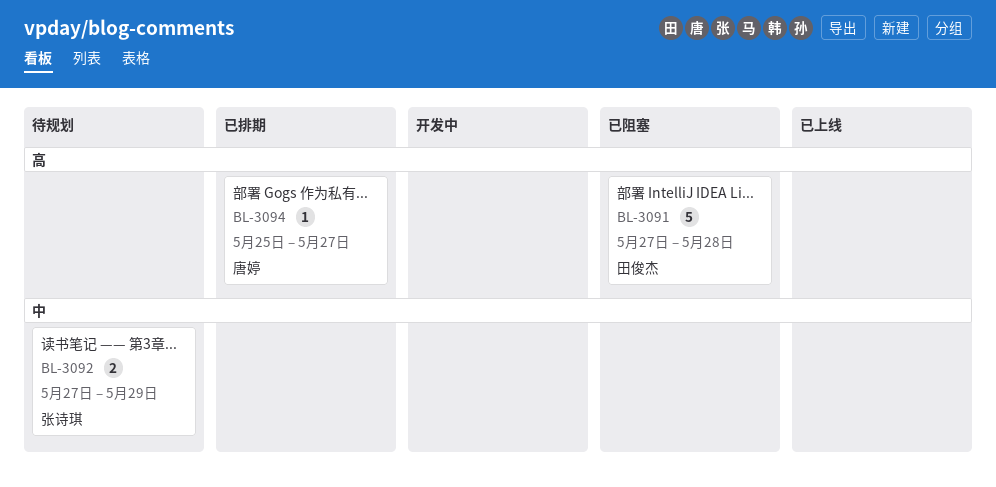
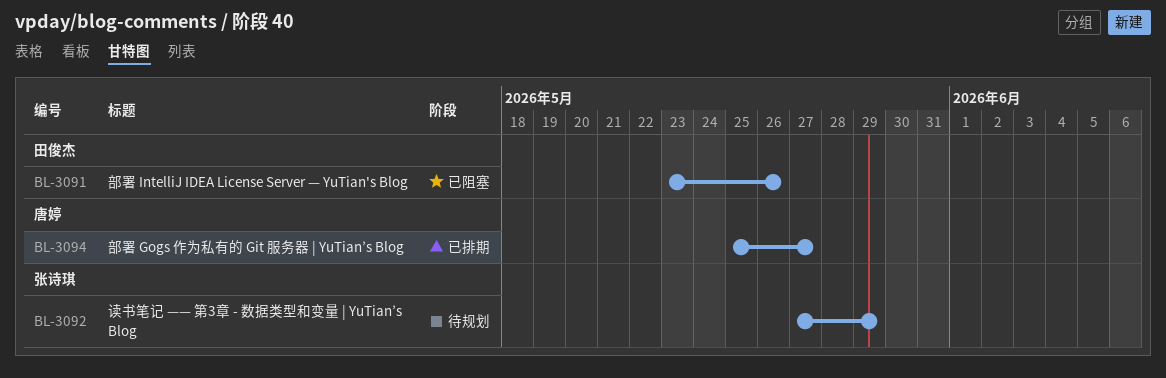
BL-3091, start: May 27 -> May 23
BL-3091, due: May 28 -> May 26

